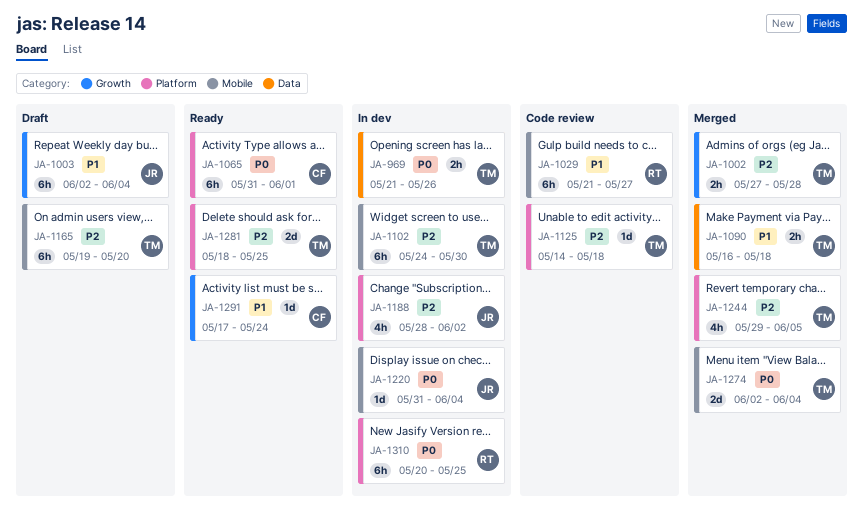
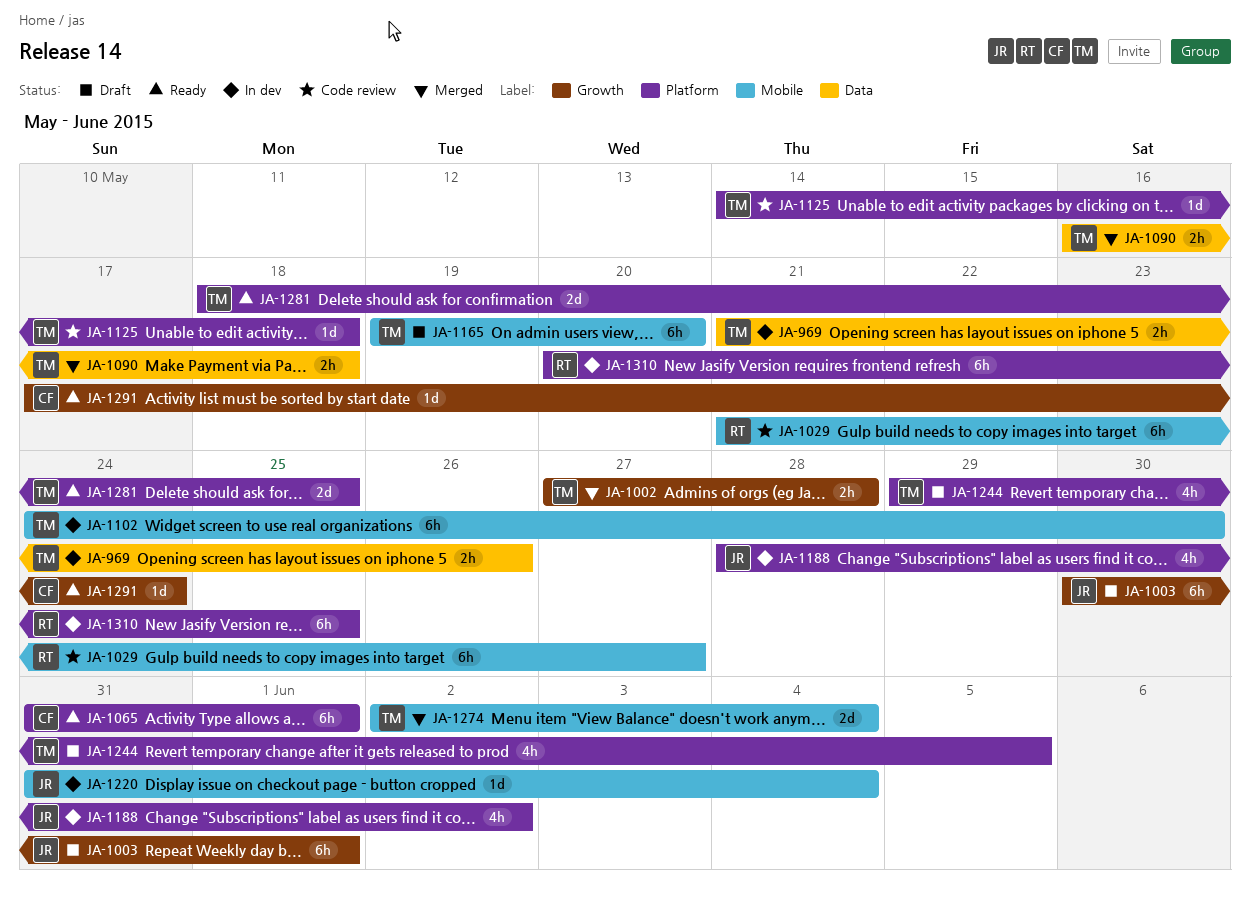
JA-1003, start: Jun 2 -> May 30
JA-1003, due: Jun 4 -> Jun 1
JA-1244, status: Merged -> Draft

